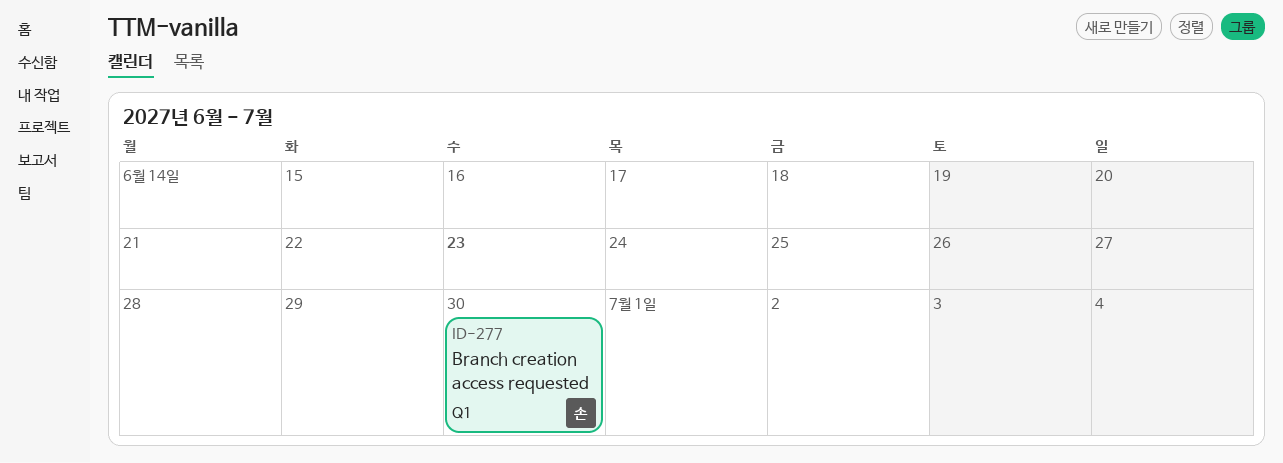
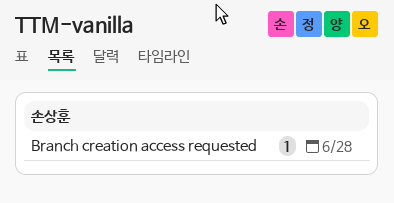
Branch creation access requested, due: Jun 30 -> Jun 28

